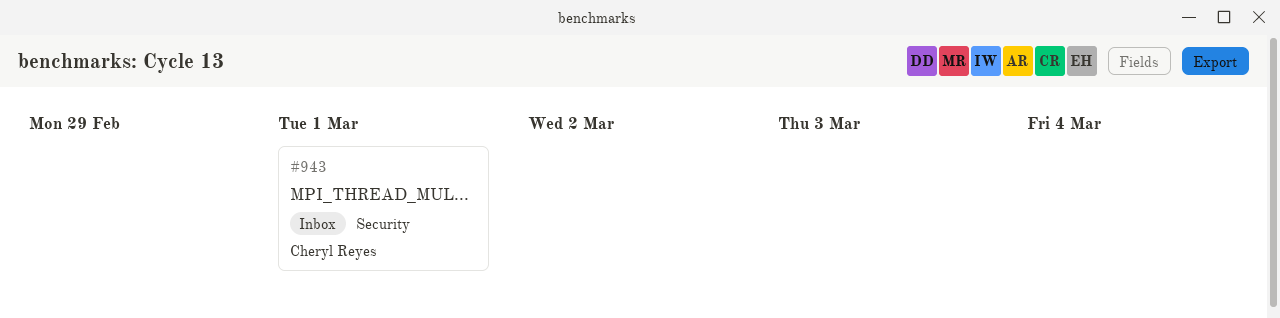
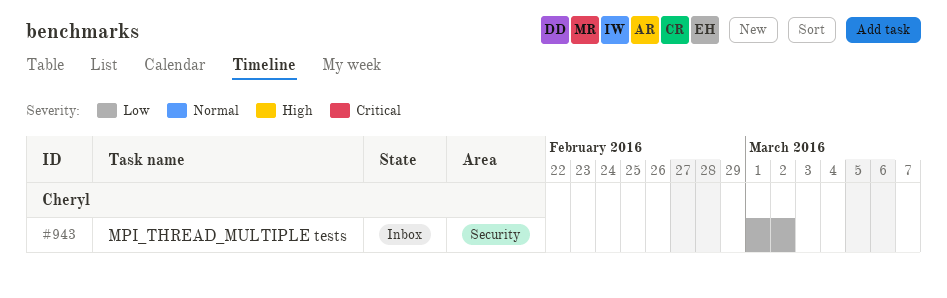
#943, due: Mar 1 -> Mar 2

